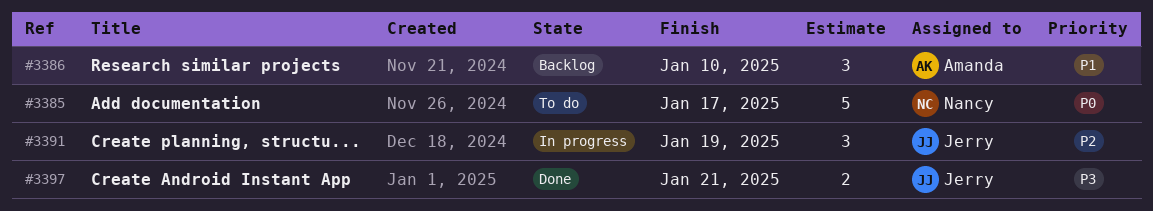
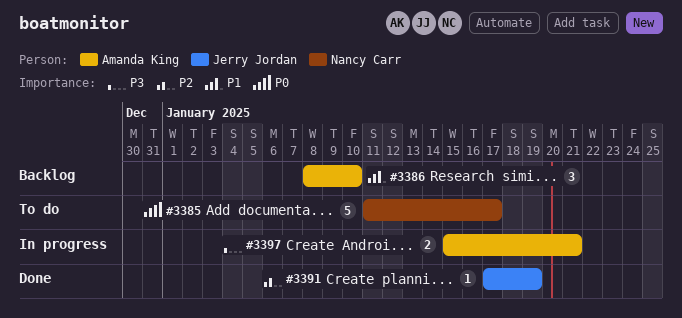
#3391, status: In progress -> Done
#3391, estimate: 3 -> 1
#3397, status: Done -> In progress
#3397, owner: Jerry Jordan -> Amanda King

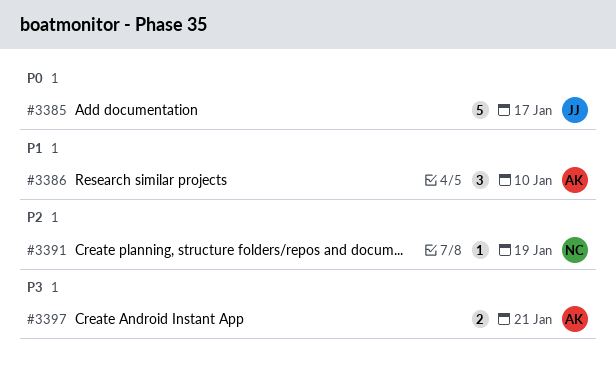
#3385, owner: Nancy Carr -> Jerry Jordan
#3391, owner: Jerry Jordan -> Nancy Carr

